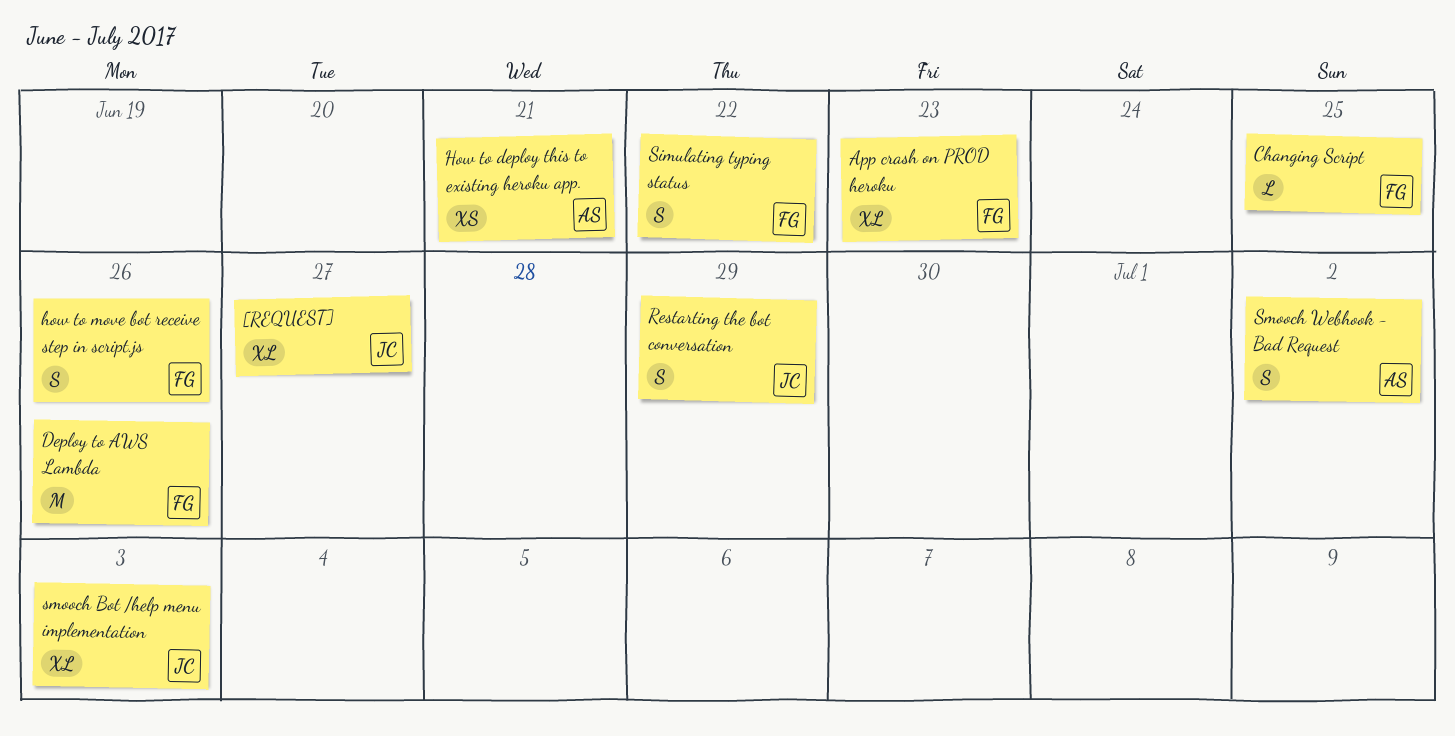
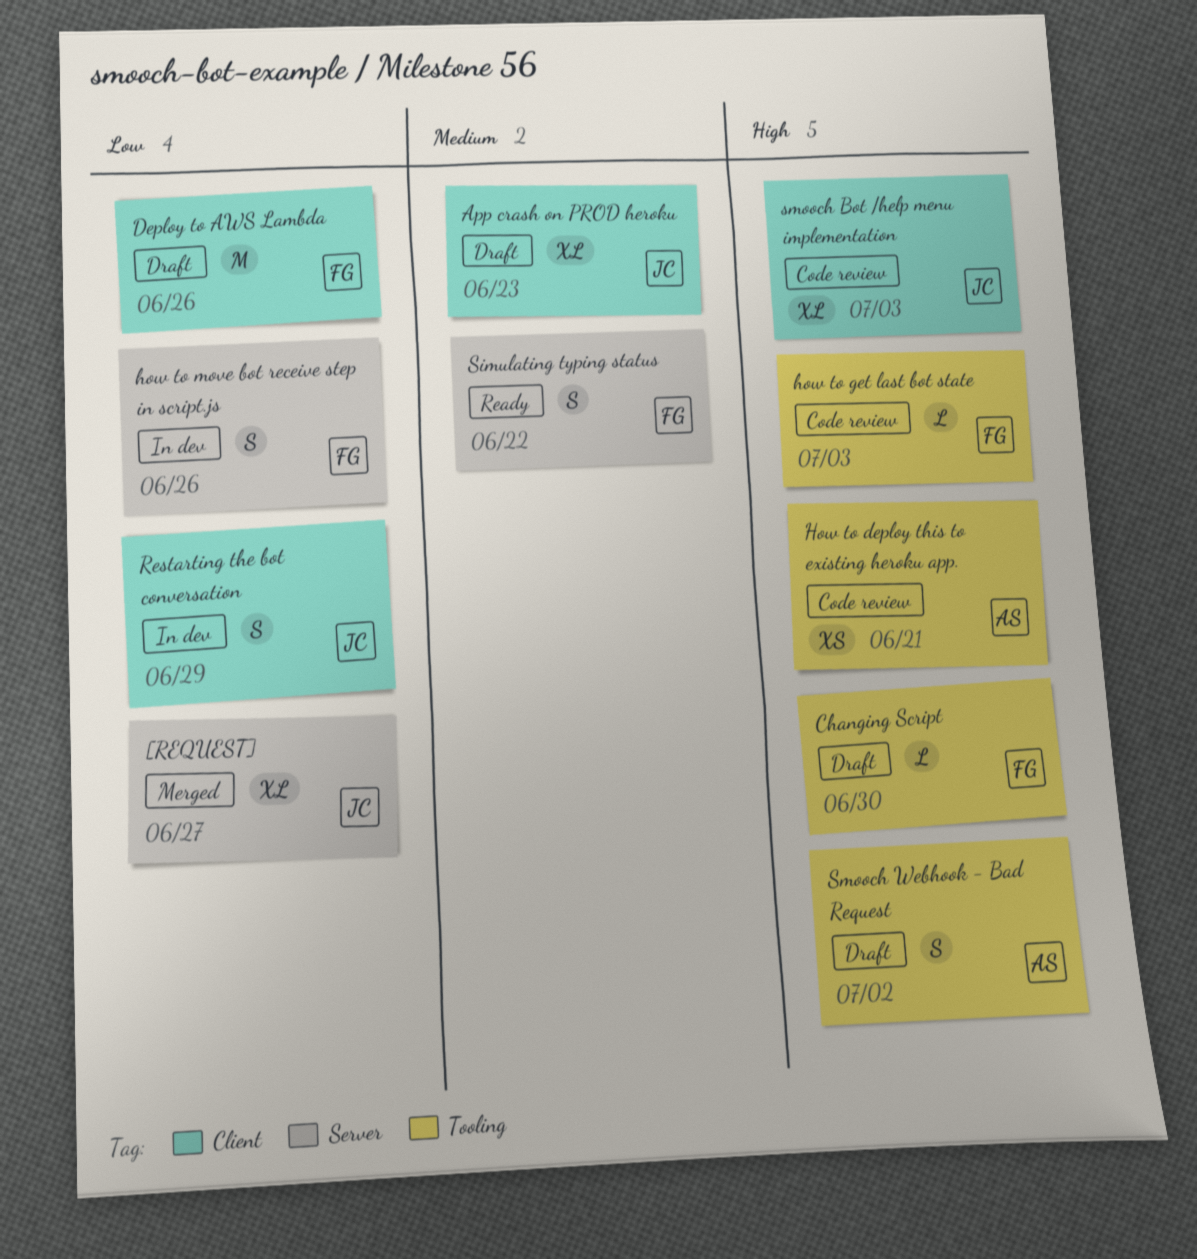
App crash on PROD heroku, owner: FG -> JC
Changing Script, due: Jun 25 -> Jun 30
how to get last bot state: none -> present

